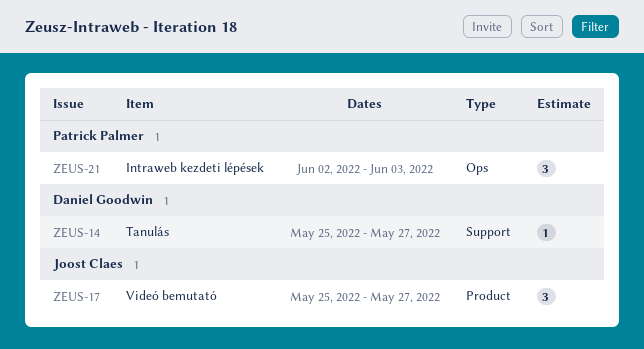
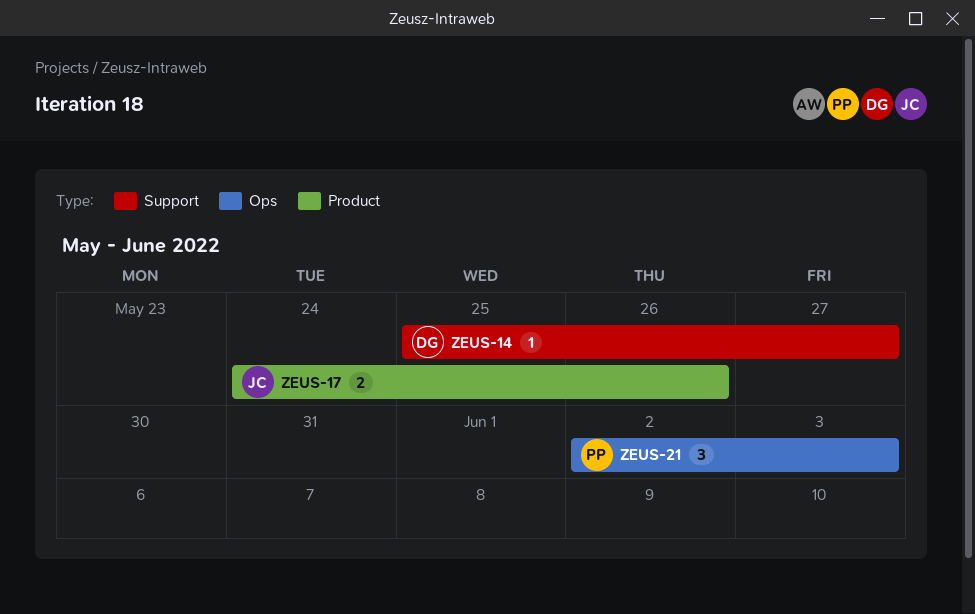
ZEUS-17, estimate: 3 -> 2
ZEUS-17, start: May 25 -> May 24
ZEUS-17, due: May 27 -> May 26

